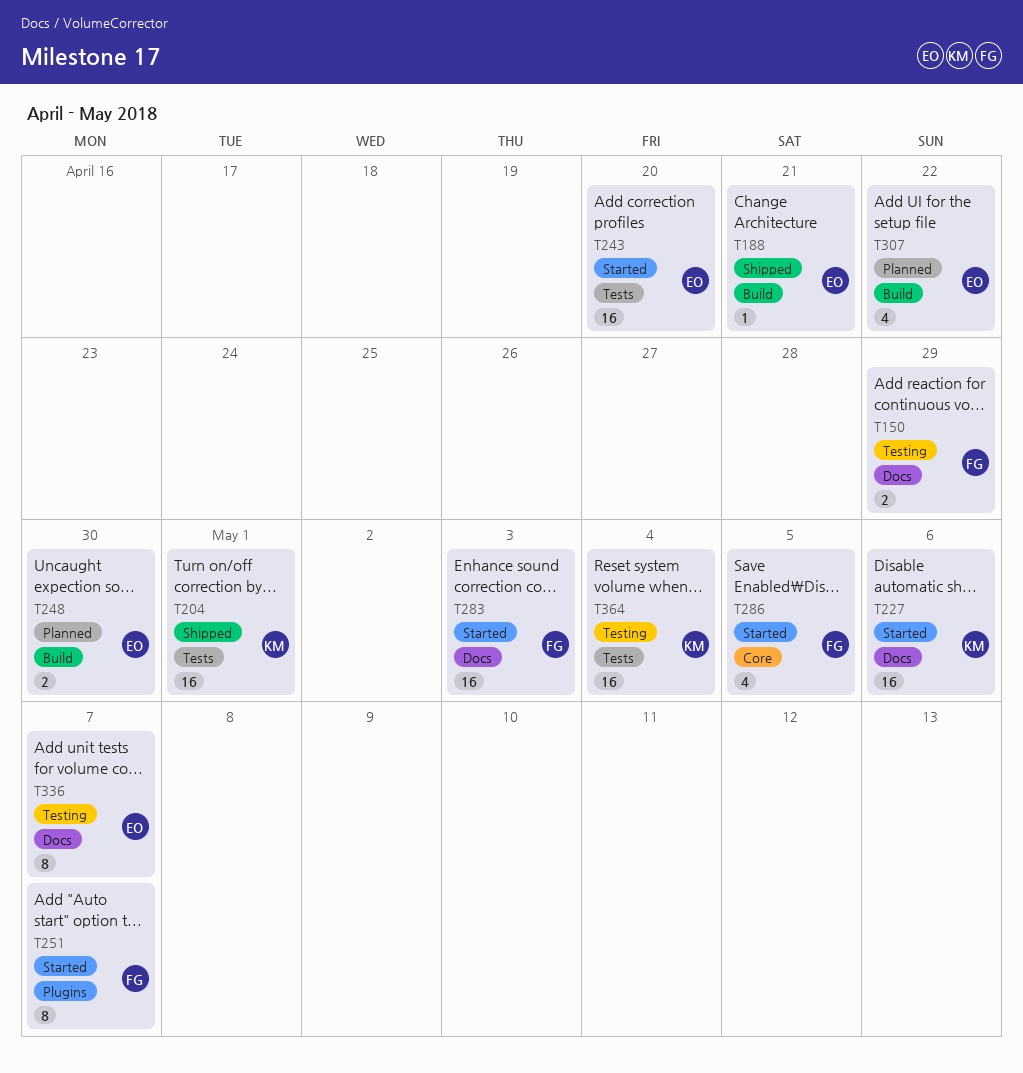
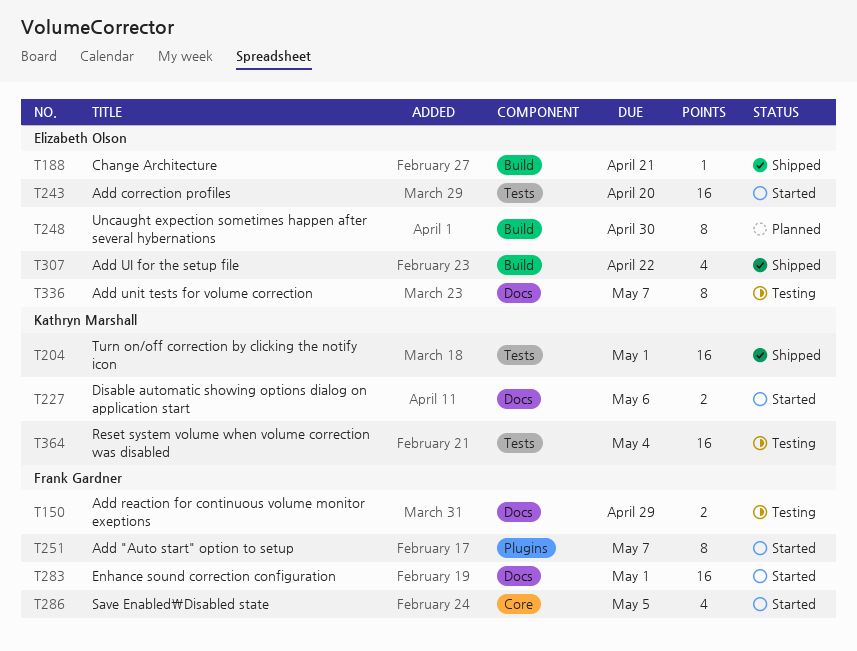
T227, estimate: 16 -> 2
T248, estimate: 2 -> 8
T283, due: May 3 -> May 1
T307, status: Planned -> Shipped

